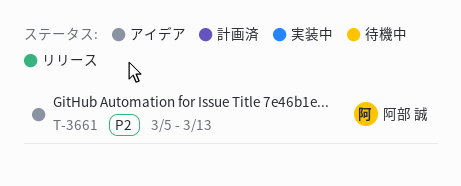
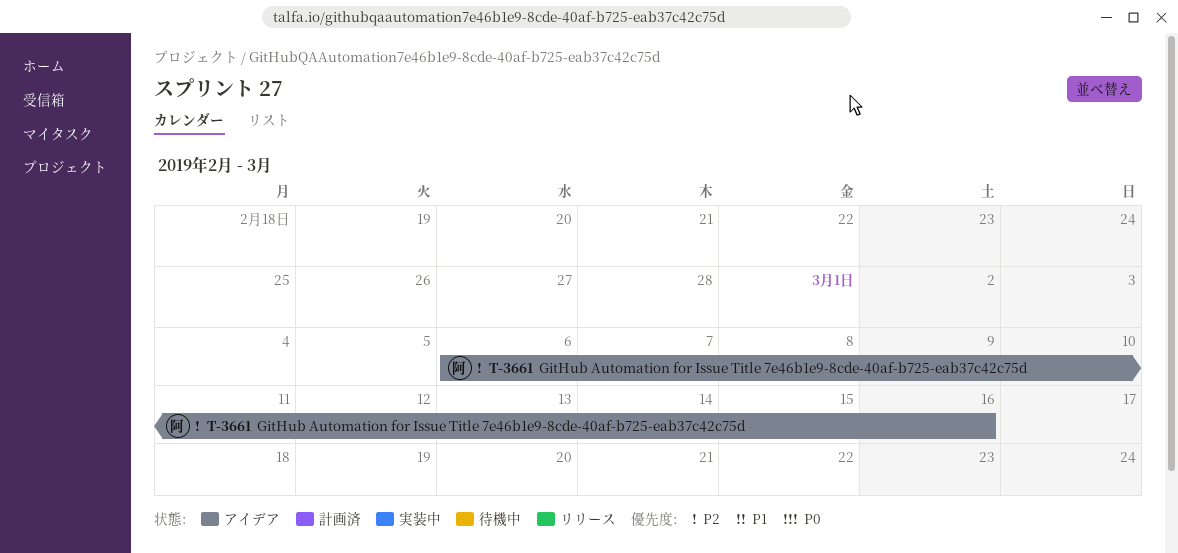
T-3661, start: Mar 5 -> Mar 6
T-3661, due: Mar 13 -> Mar 16

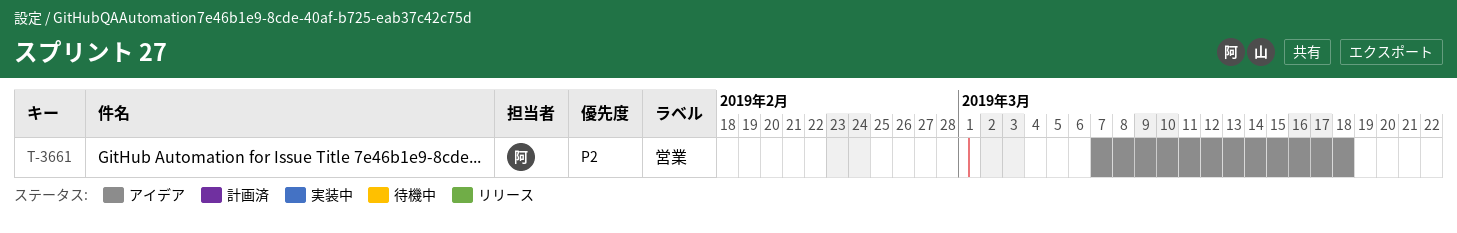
T-3661, start: Mar 6 -> Mar 7
T-3661, due: Mar 16 -> Mar 18

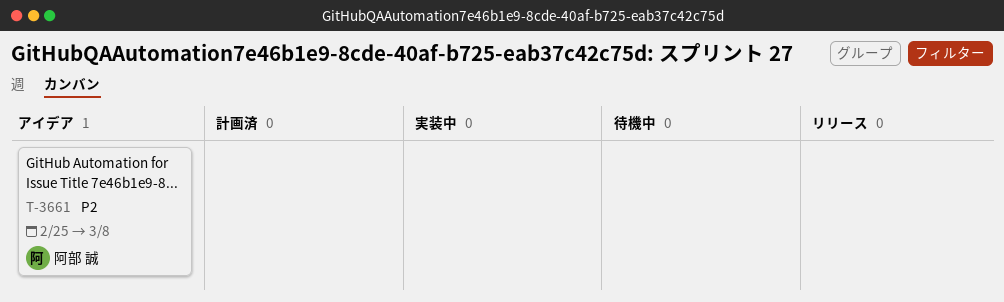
T-3661, start: Mar 7 -> Feb 25
T-3661, due: Mar 18 -> Mar 8

